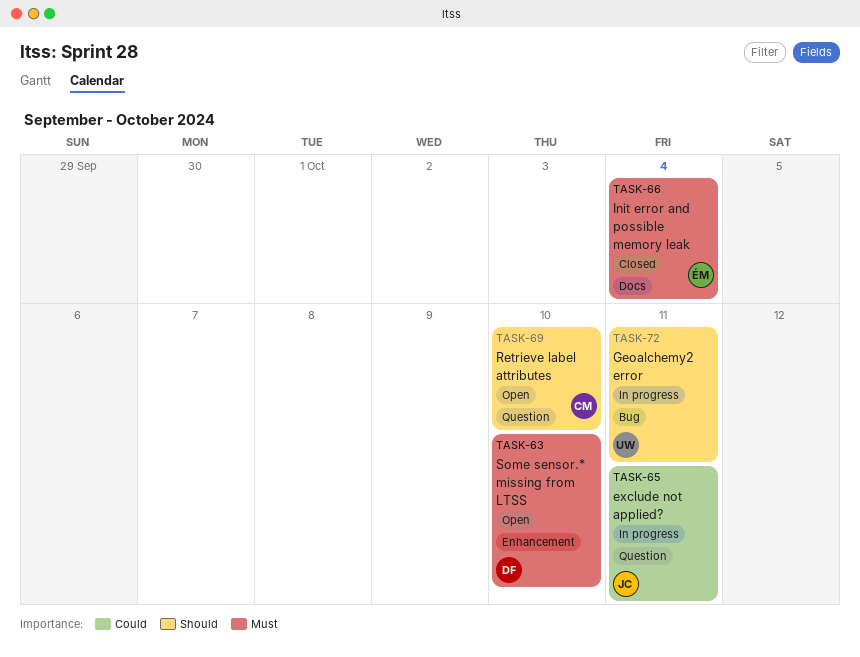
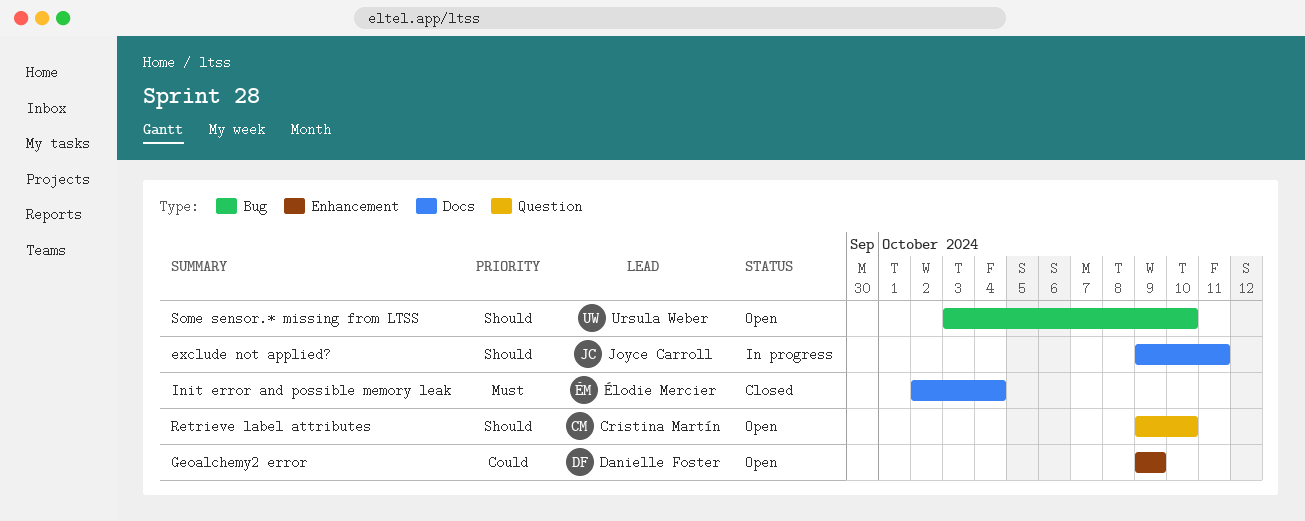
exclude not applied?, priority: Could -> Should
exclude not applied?, label: Question -> Docs
Geoalchemy2 error, status: In progress -> Open
Geoalchemy2 error, owner: Ursula Weber -> Danielle Foster
Geoalchemy2 error, priority: Should -> Could
Geoalchemy2 error, label: Bug -> Enhancement
Geoalchemy2 error, due: Oct 11 -> Oct 9
Some sensor.* missing from LTSS, owner: Danielle Foster -> Ursula Weber
Some sensor.* missing from LTSS, priority: Must -> Should
Some sensor.* missing from LTSS, label: Enhancement -> Bug

